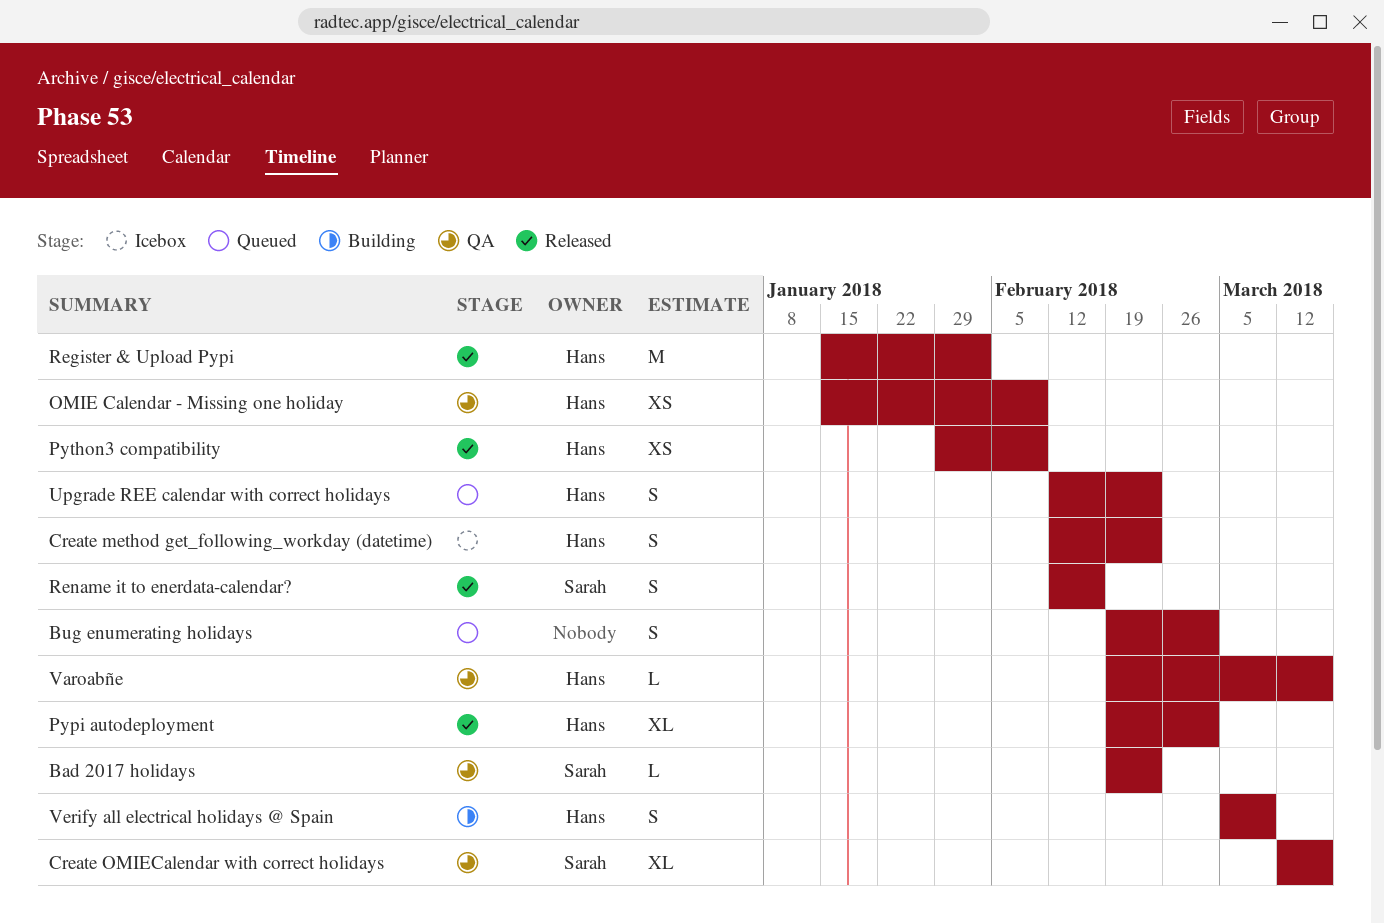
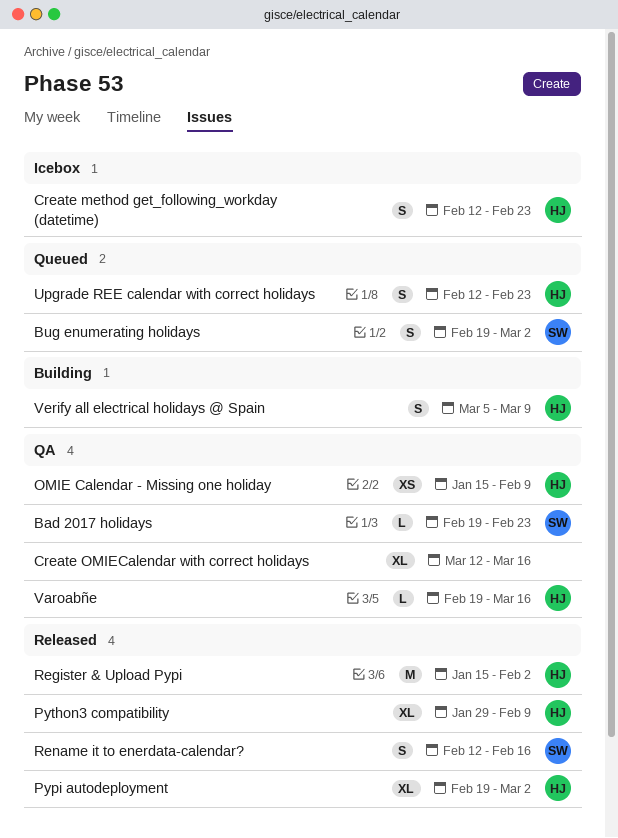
Bug enumerating holidays, owner: none -> Sarah
Create OMIECalendar with correct holidays, owner: Sarah -> none
Python3 compatibility, estimate: XS -> XL

